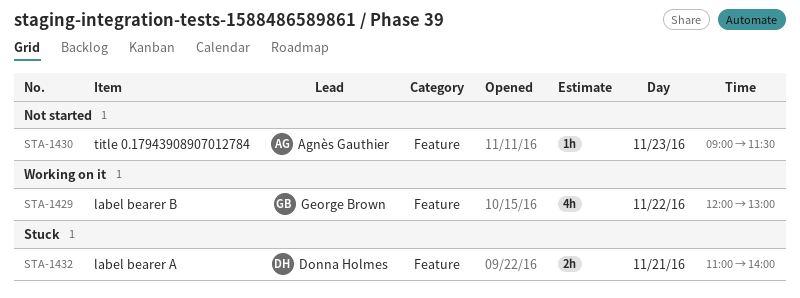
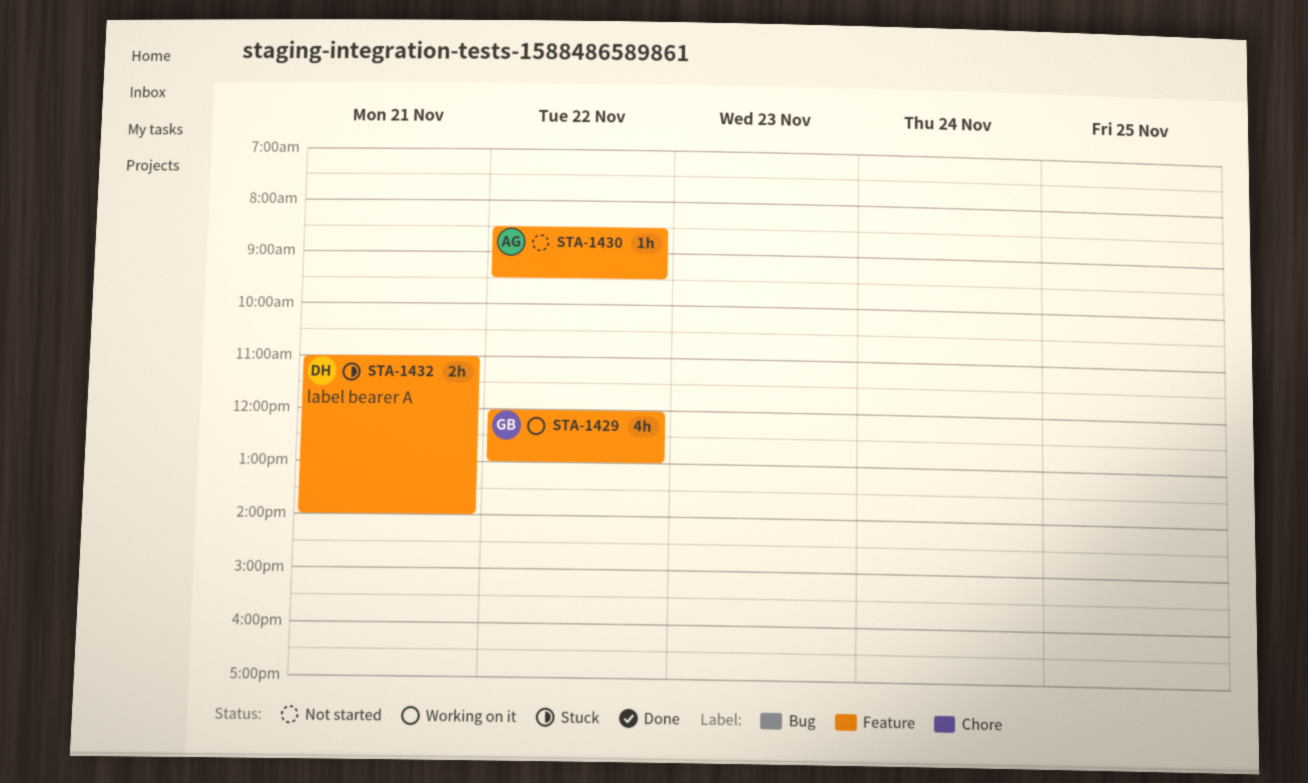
STA-1430, day: Nov 23 -> Nov 22
STA-1430, begins: 09:00 -> 08:30
STA-1430, ends: 11:30 -> 09:30

